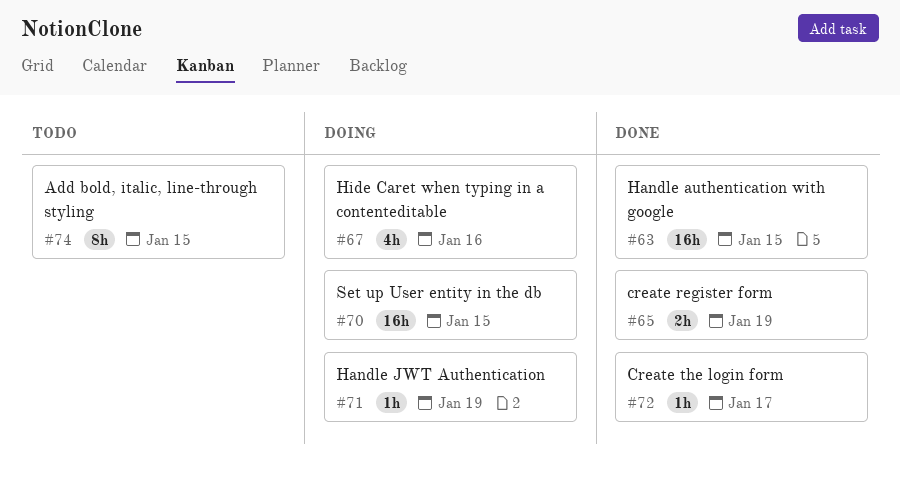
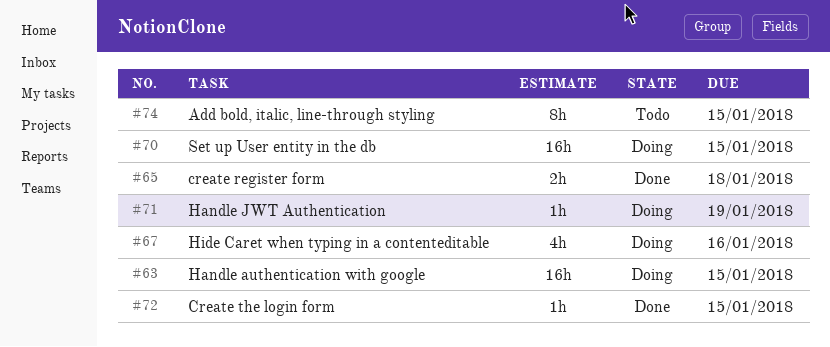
#63, status: Done -> Doing
#65, due: Jan 19 -> Jan 18
#72, due: Jan 17 -> Jan 15

